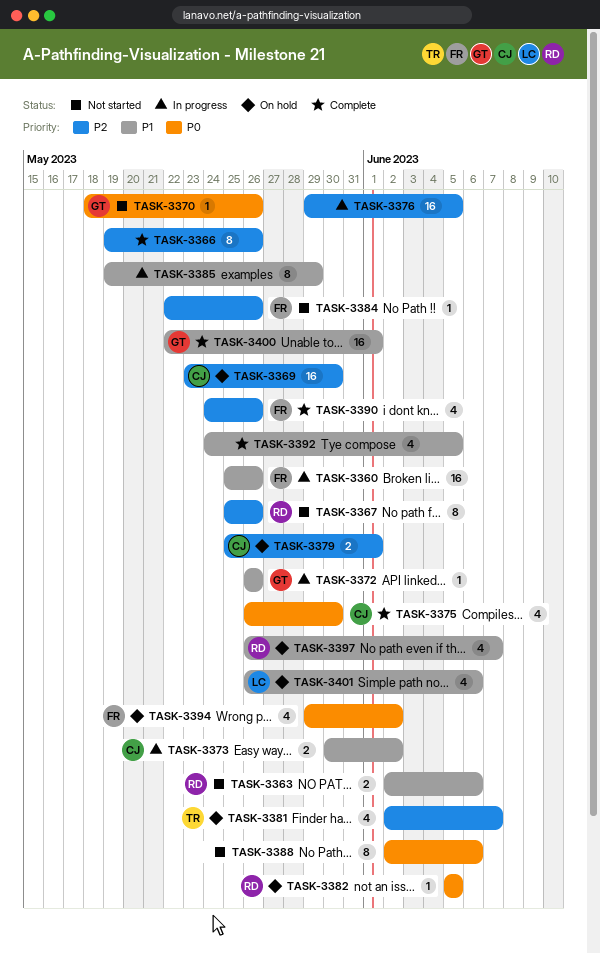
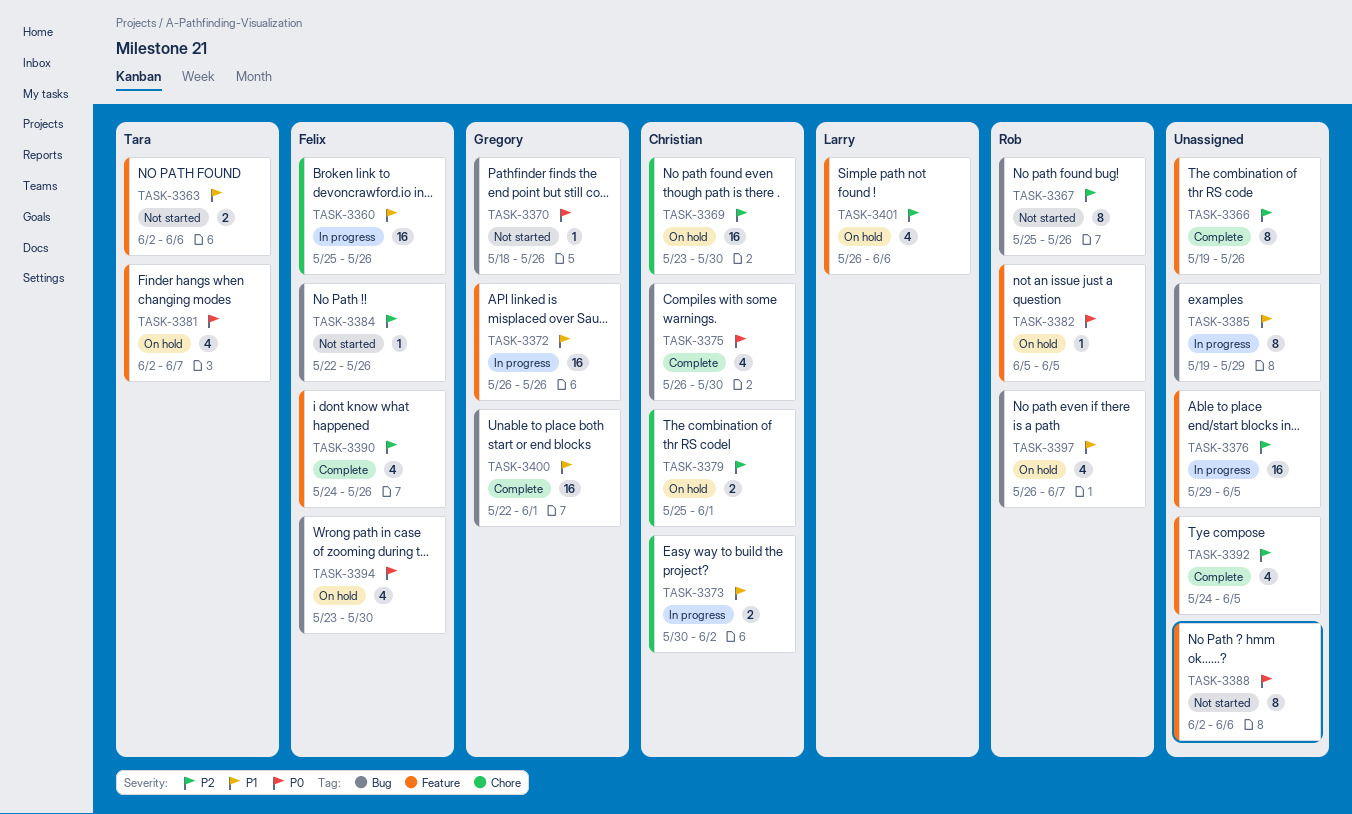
TASK-3363, owner: Rob -> Tara
TASK-3372, estimate: 1 -> 16
TASK-3381, priority: P2 -> P0
TASK-3392, priority: P1 -> P2
TASK-3394, start: May 29 -> May 23
TASK-3394, due: Jun 2 -> May 30
TASK-3401, priority: P1 -> P2

